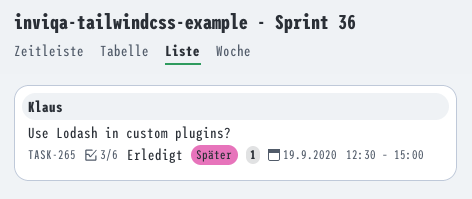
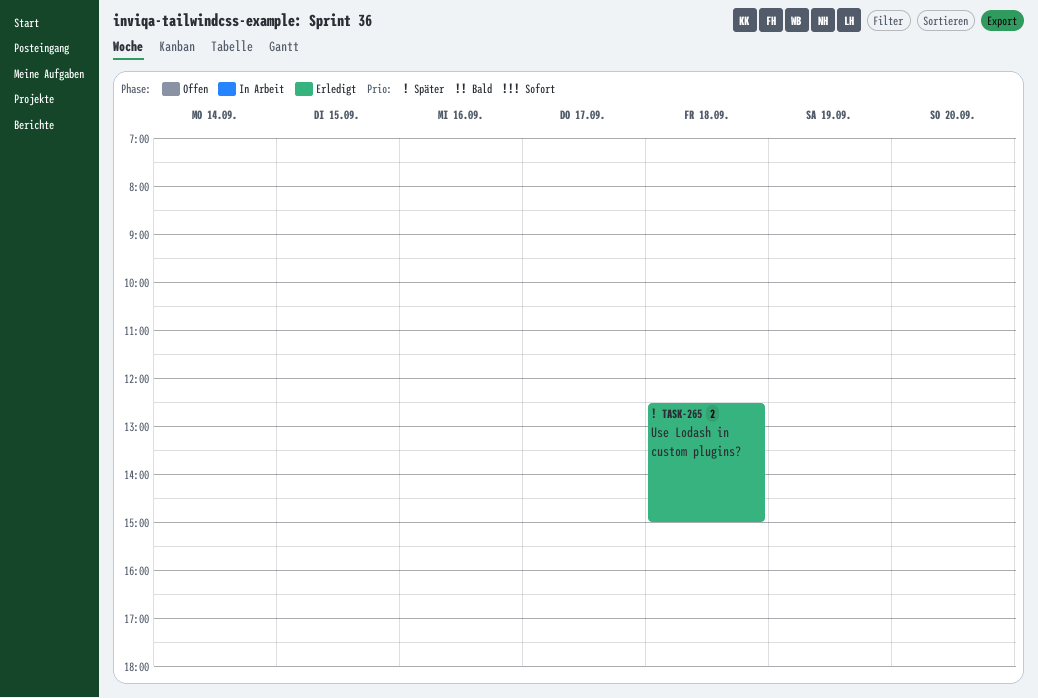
TASK-265, estimate: 1 -> 2
TASK-265, day: Sep 19 -> Sep 18

